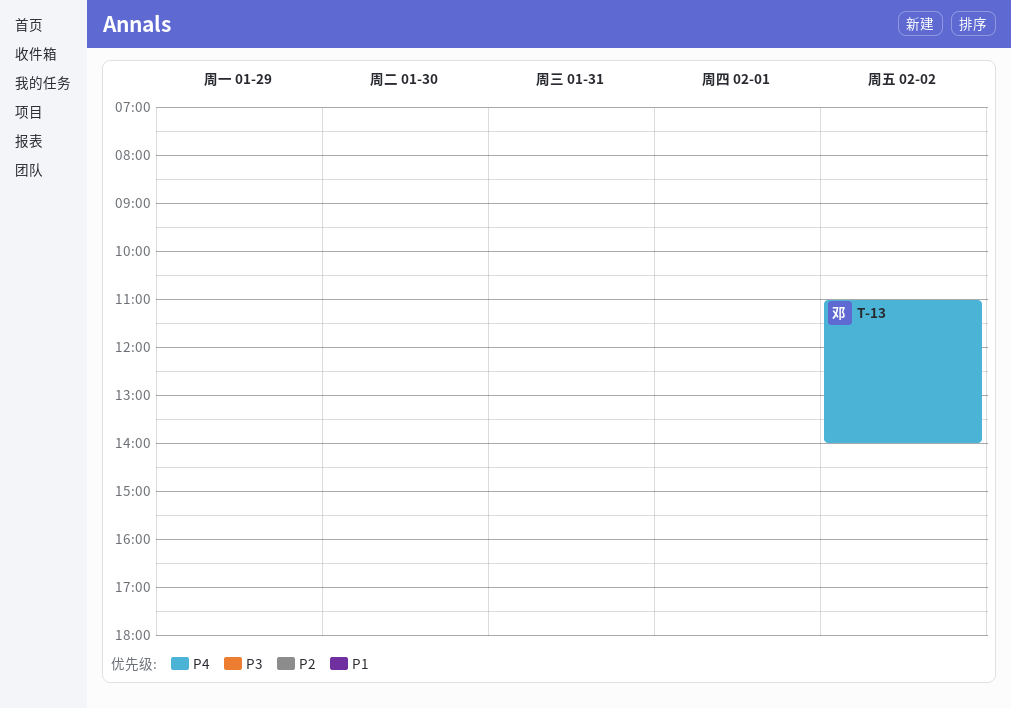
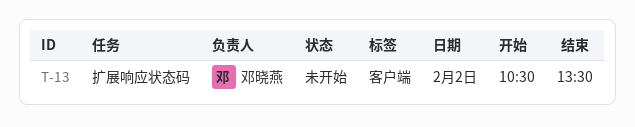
T-13, begins: 11:00 -> 10:30
T-13, ends: 14:00 -> 13:30

